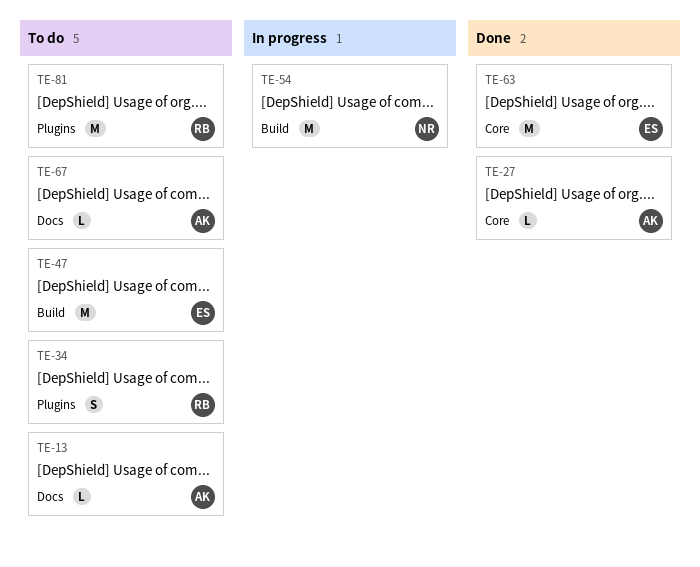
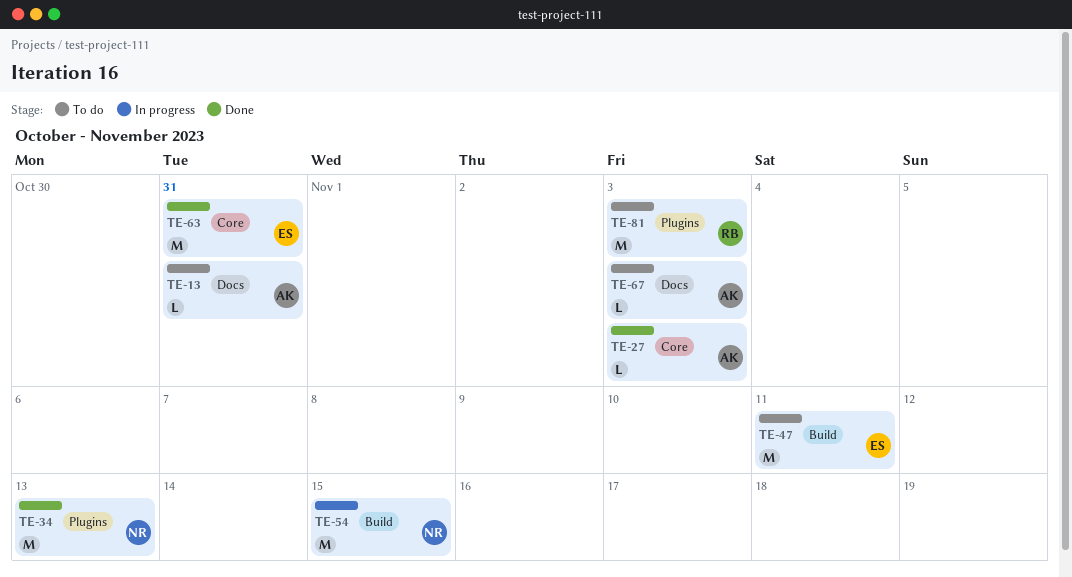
TE-34, status: To do -> Done
TE-34, owner: RB -> NR
TE-34, estimate: S -> M

